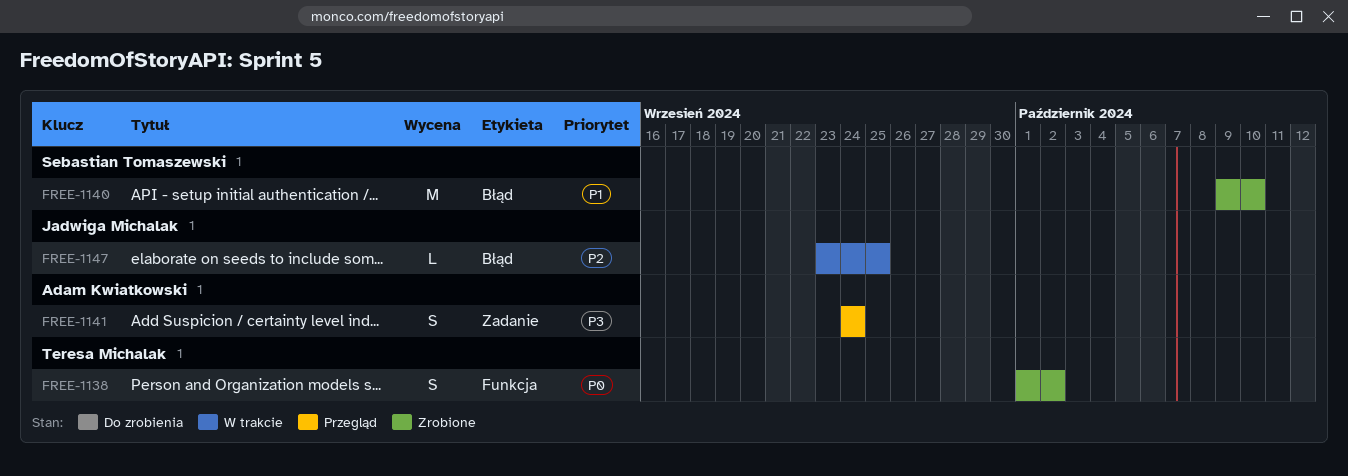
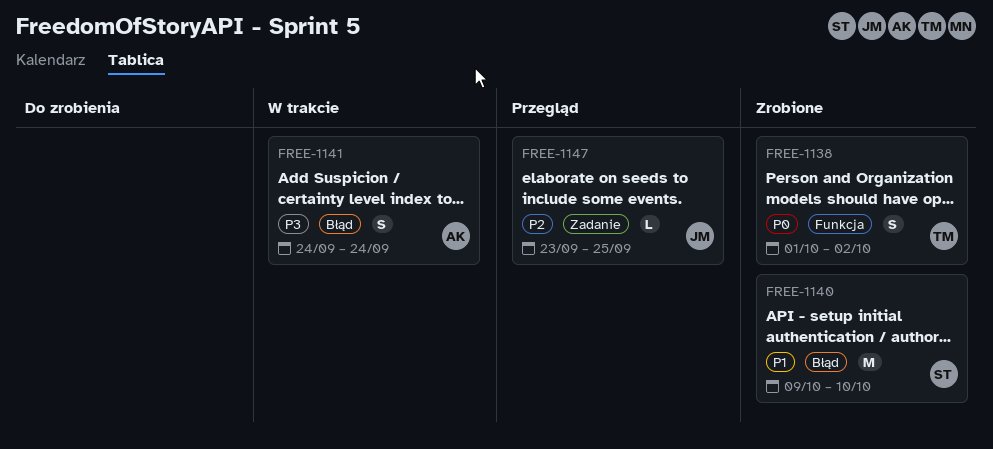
FREE-1141, status: Przegląd -> W trakcie
FREE-1141, label: Zadanie -> Błąd
FREE-1147, status: W trakcie -> Przegląd
FREE-1147, label: Błąd -> Zadanie

